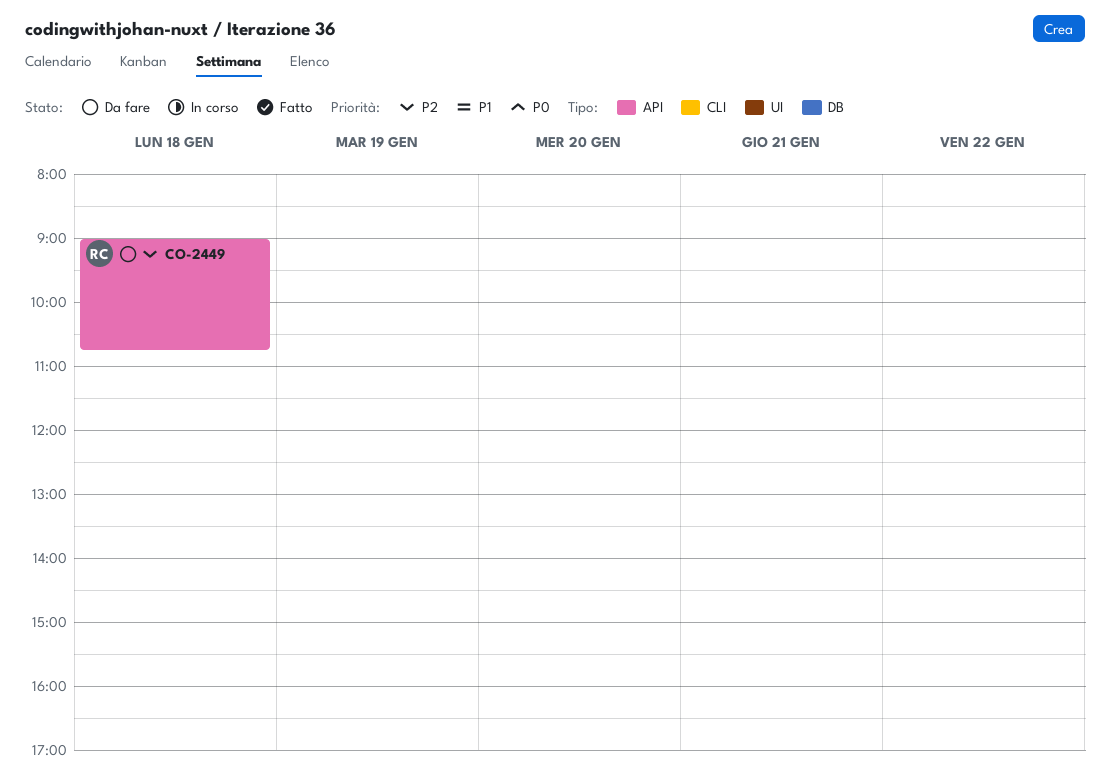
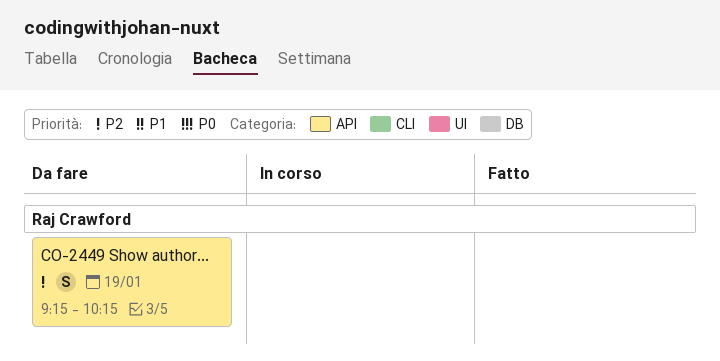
CO-2449, day: Jan 18 -> Jan 19
CO-2449, begins: 09:00 -> 09:15
CO-2449, ends: 10:45 -> 10:15

